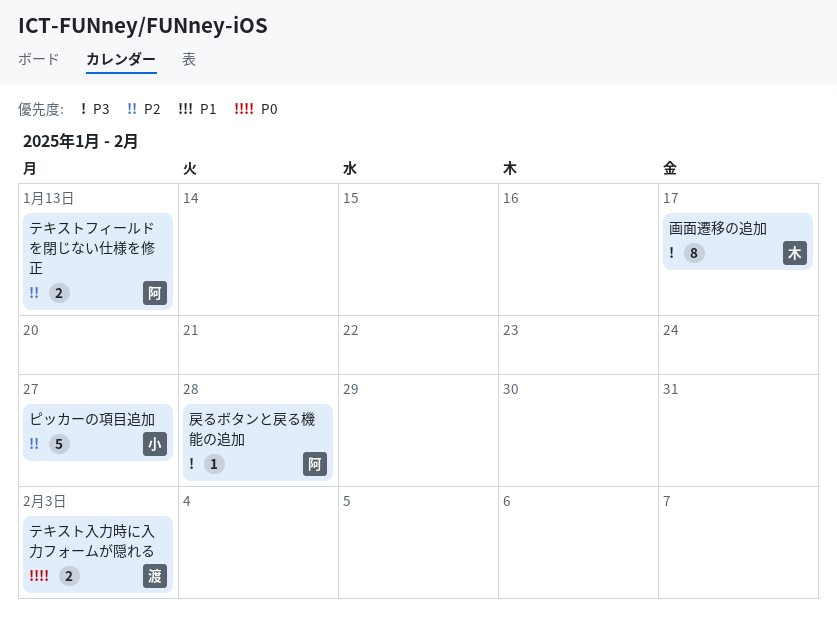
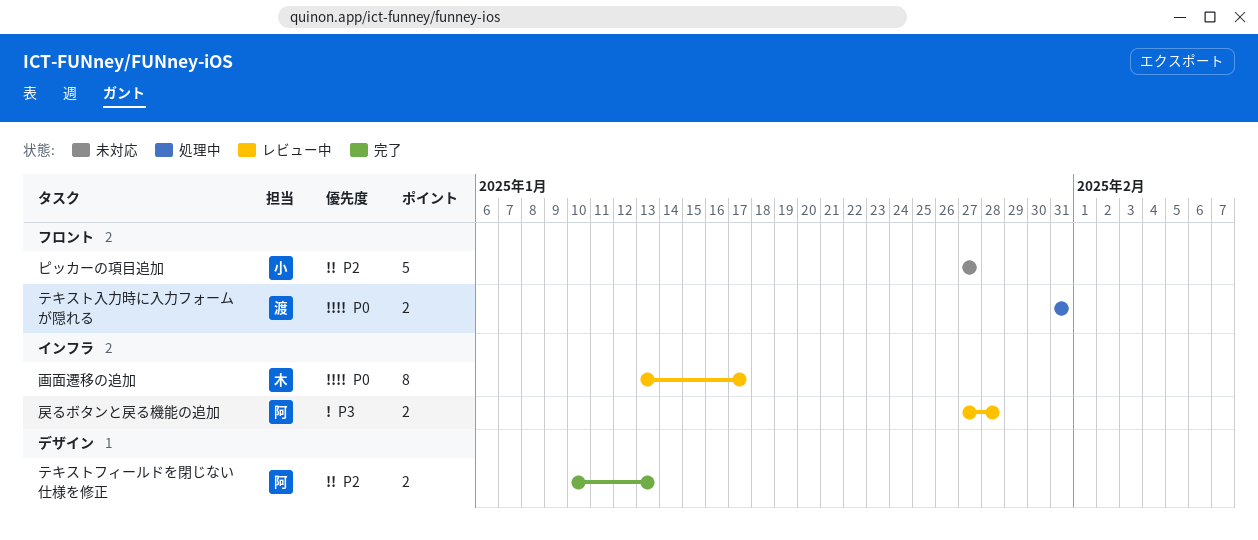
テキスト入力時に入力フォームが隠れる, due: Feb 3 -> Jan 31
戻るボタンと戻る機能の追加, estimate: 1 -> 2
画面遷移の追加, priority: P3 -> P0

